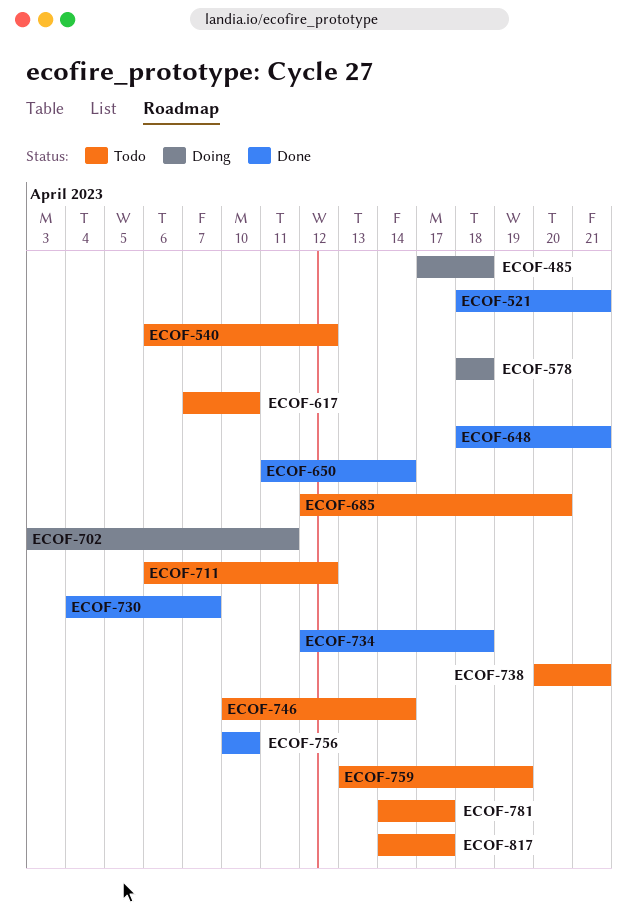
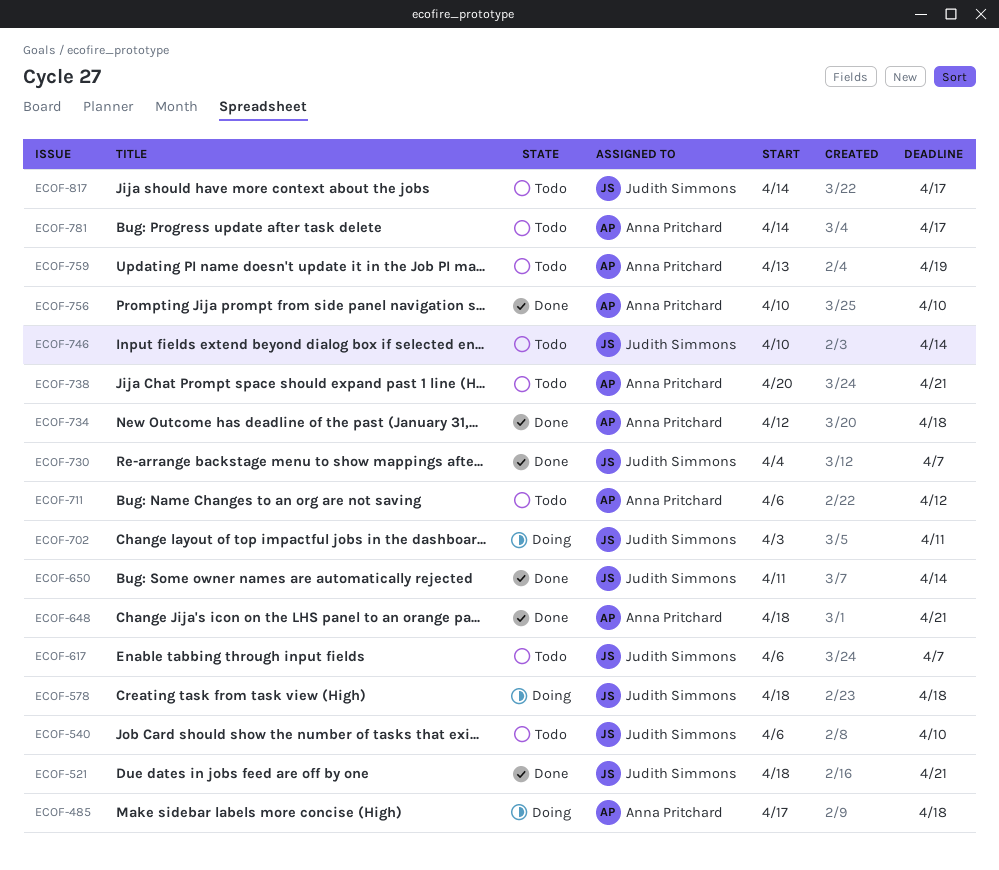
ECOF-540, due: Apr 12 -> Apr 10
ECOF-617, start: Apr 7 -> Apr 6
ECOF-617, due: Apr 10 -> Apr 7
ECOF-685: present -> none

